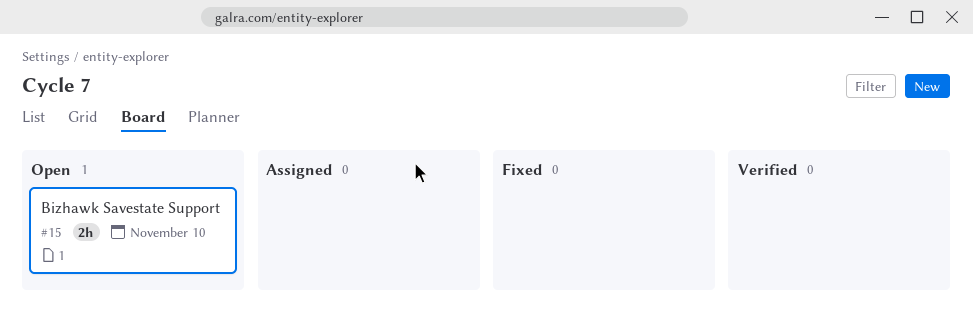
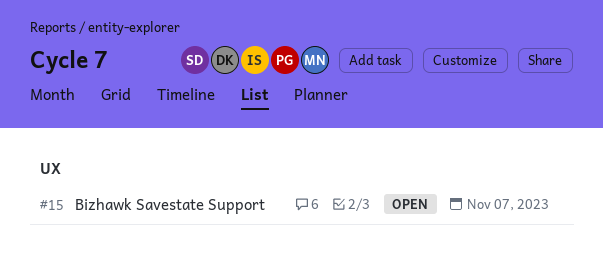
#15, due: Nov 10 -> Nov 7

